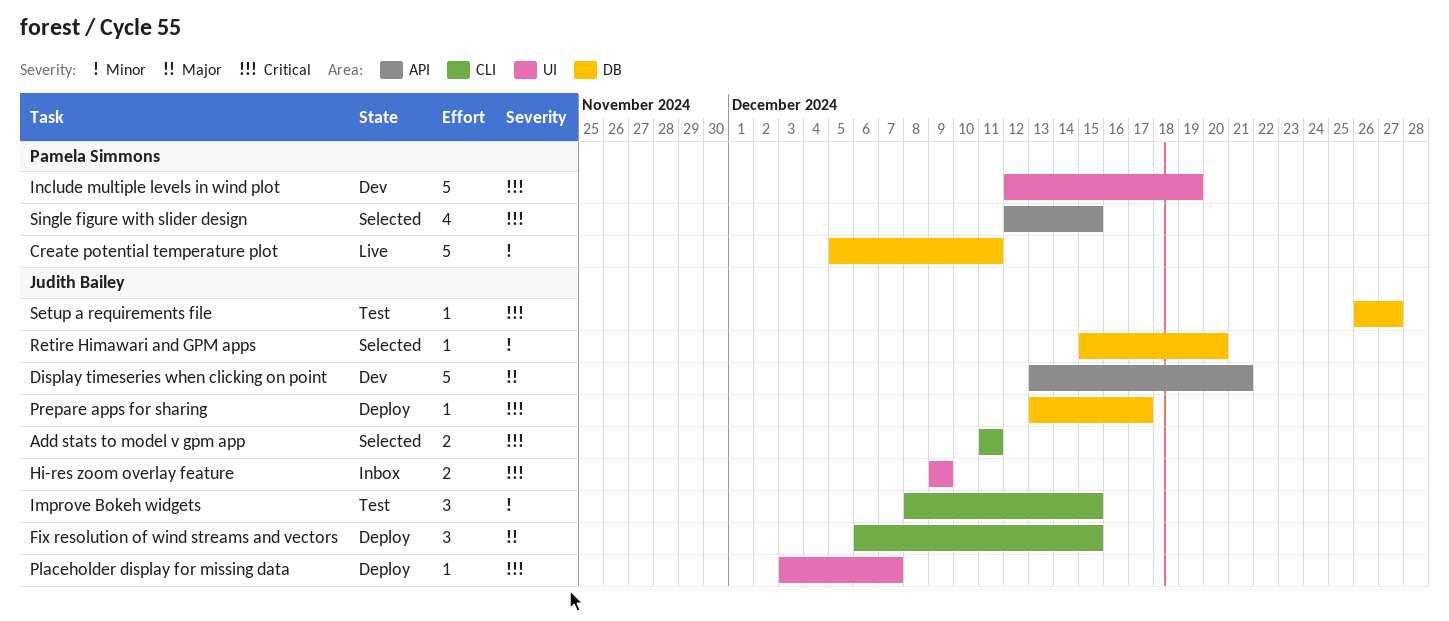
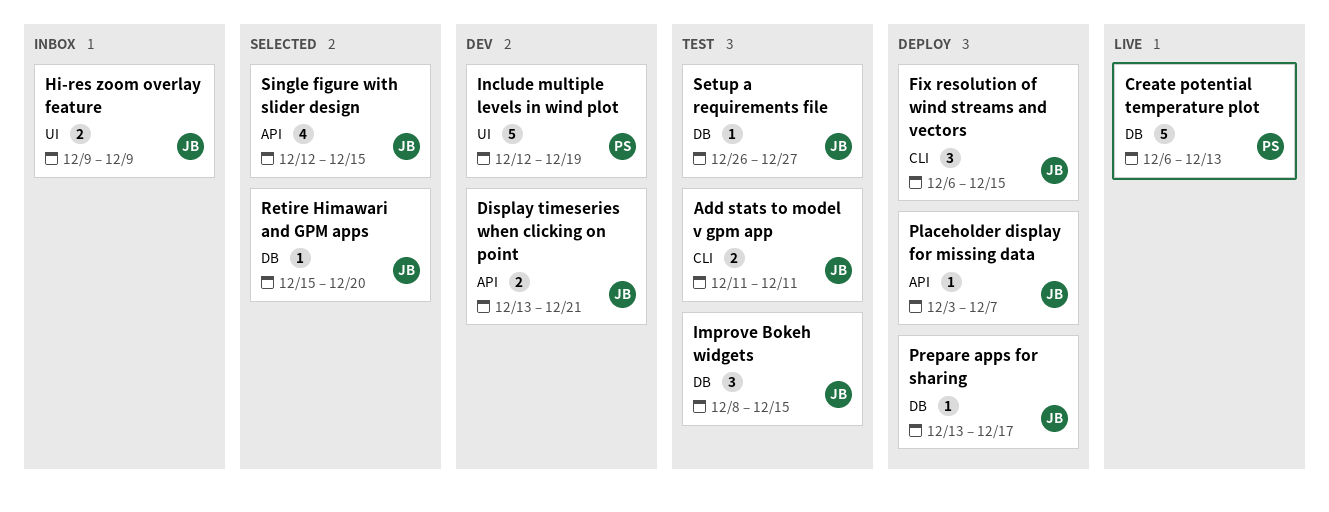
Add stats to model v gpm app, status: Selected -> Test
Create potential temperature plot, start: Dec 5 -> Dec 6
Create potential temperature plot, due: Dec 11 -> Dec 13
Display timeseries when clicking on point, estimate: 5 -> 2
Improve Bokeh widgets, label: CLI -> DB
Placeholder display for missing data, label: UI -> API
Single figure with slider design, owner: Pamela Simmons -> Judith Bailey

